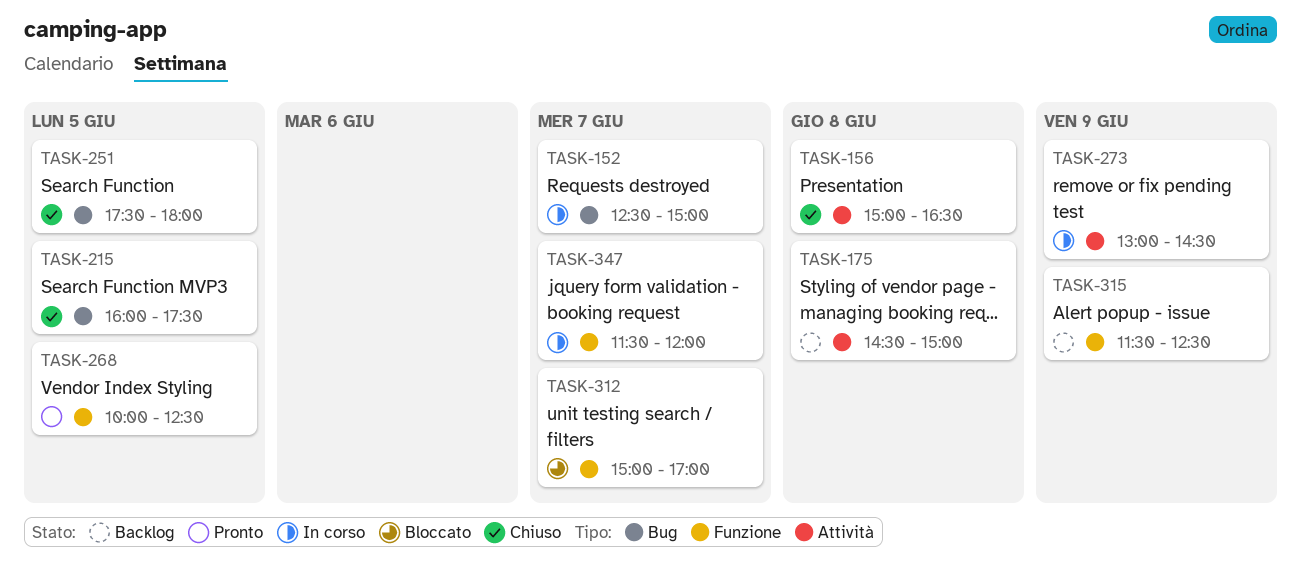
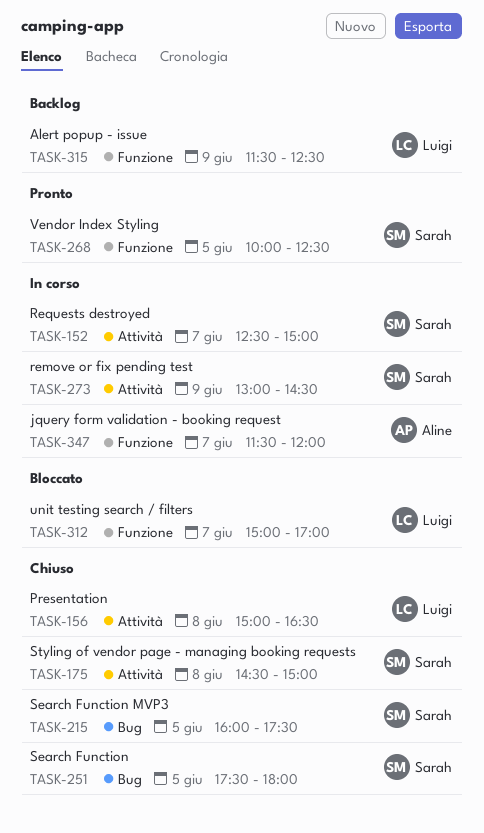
TASK-152, label: Bug -> Attività
TASK-175, status: Backlog -> Chiuso

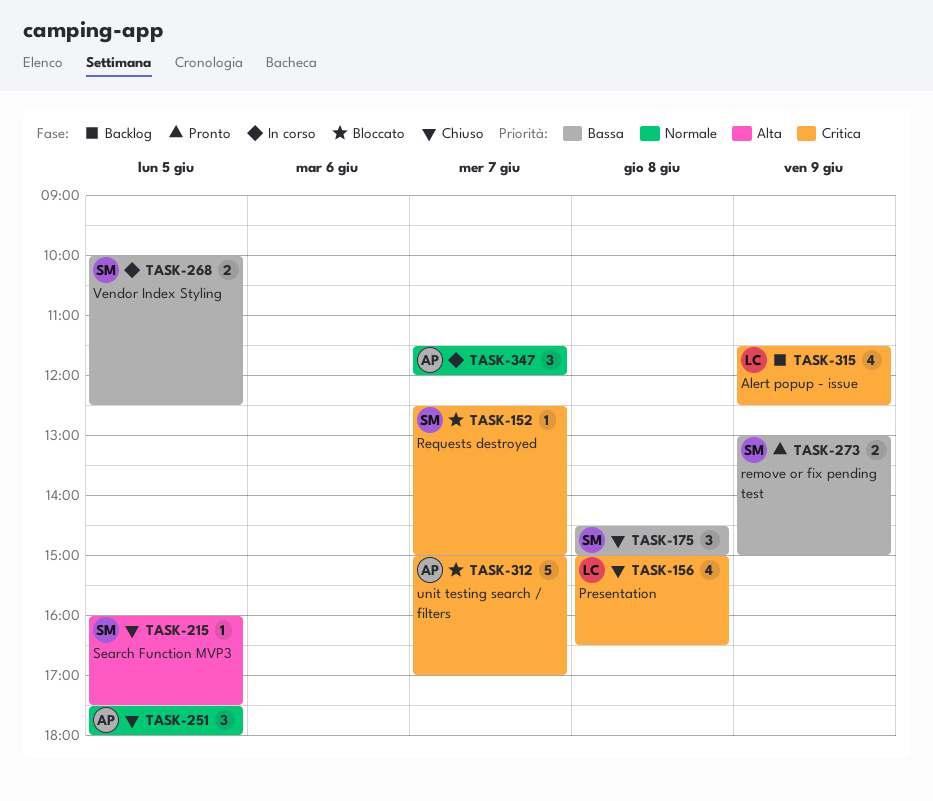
TASK-152, status: In corso -> Bloccato
TASK-251, owner: Sarah -> Aline
TASK-268, status: Pronto -> In corso
TASK-273, status: In corso -> Pronto
TASK-273, ends: 14:30 -> 15:00
TASK-312, owner: Luigi -> Aline

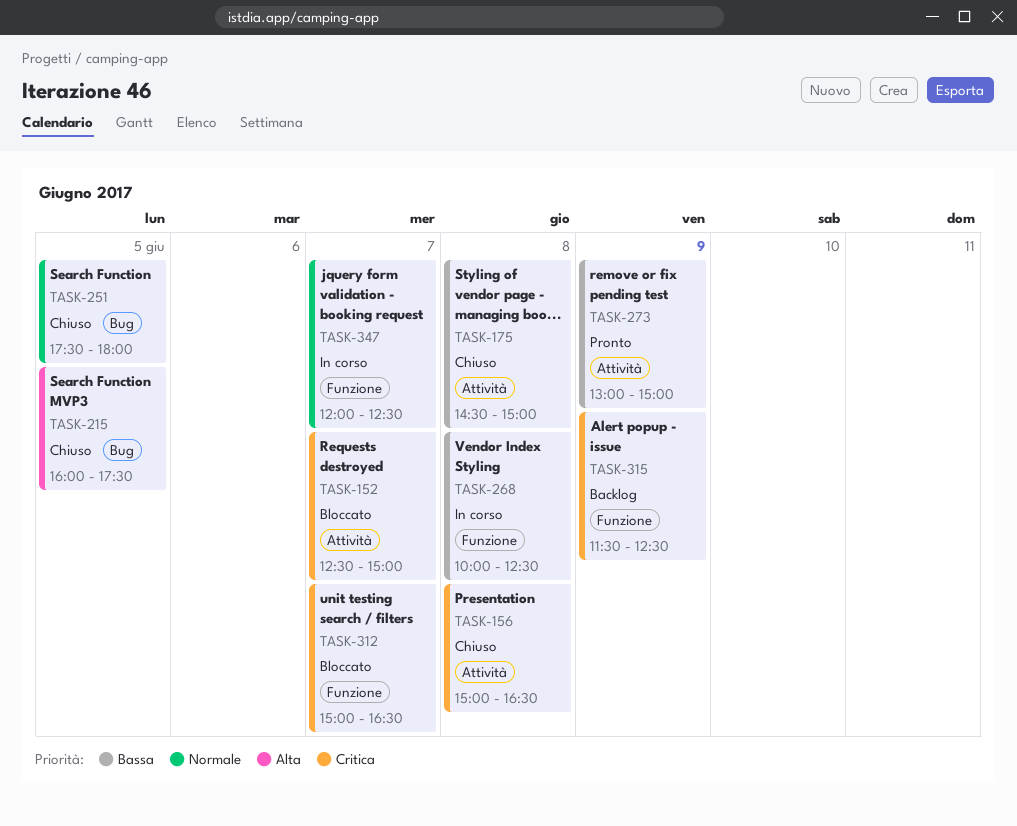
TASK-268, day: Jun 5 -> Jun 8
TASK-312, ends: 17:00 -> 16:30
TASK-347, begins: 11:30 -> 12:00
TASK-347, ends: 12:00 -> 12:30

